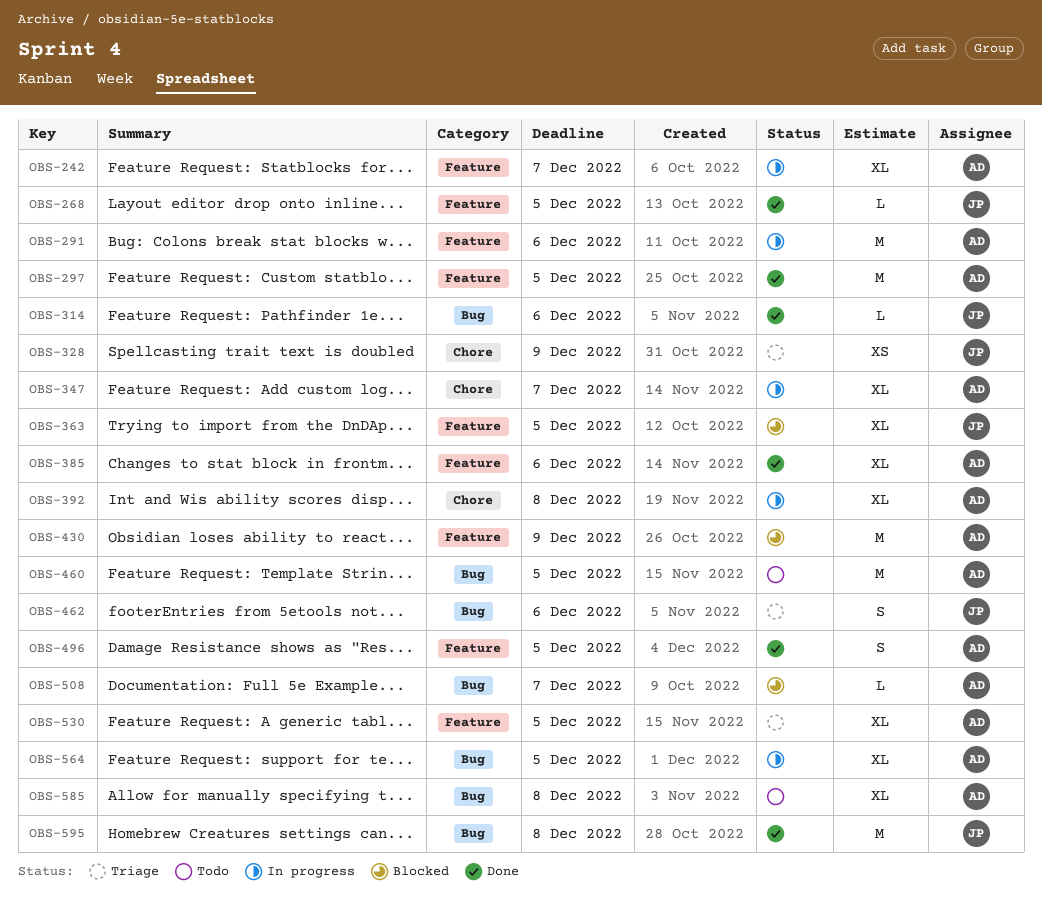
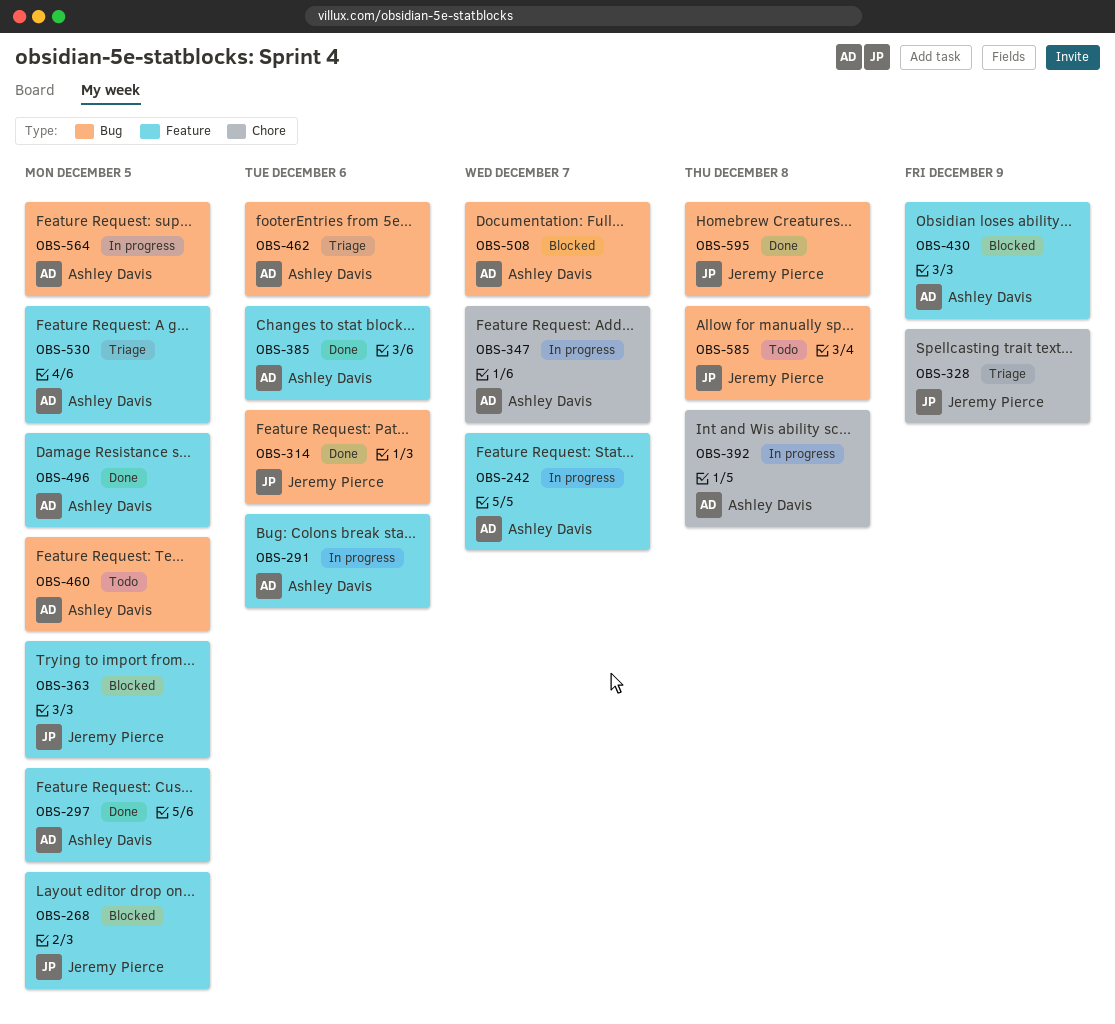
OBS-268, status: Done -> Blocked
OBS-462, owner: Jeremy Pierce -> Ashley Davis
OBS-585, owner: Ashley Davis -> Jeremy Pierce

